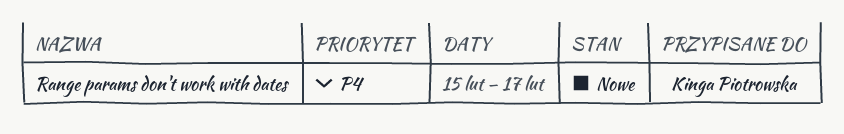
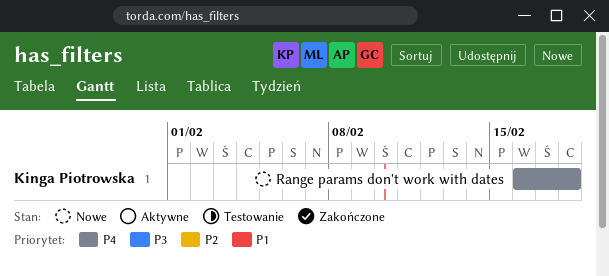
Range params don't work with dates, start: Feb 15 -> Feb 16
Range params don't work with dates, due: Feb 17 -> Feb 18

